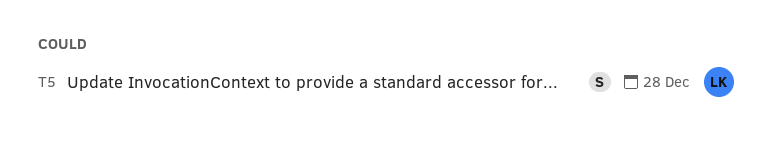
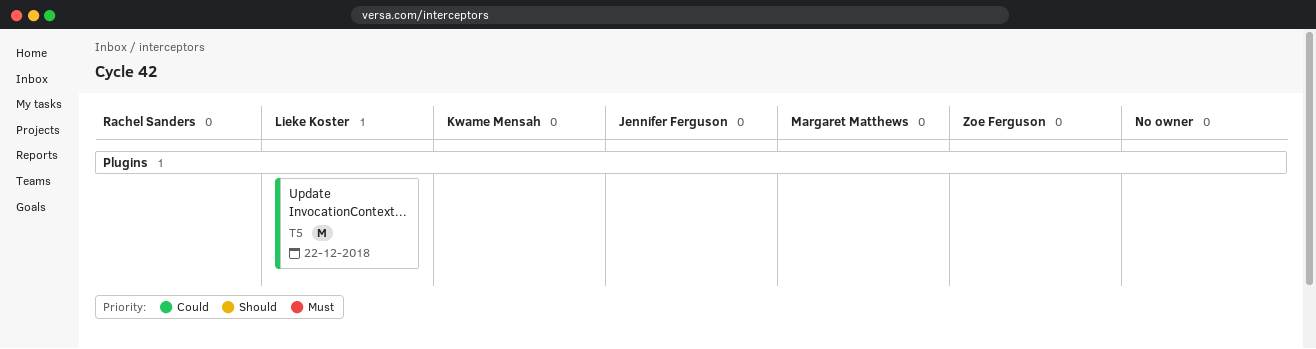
T5, estimate: S -> M
T5, due: Dec 28 -> Dec 22

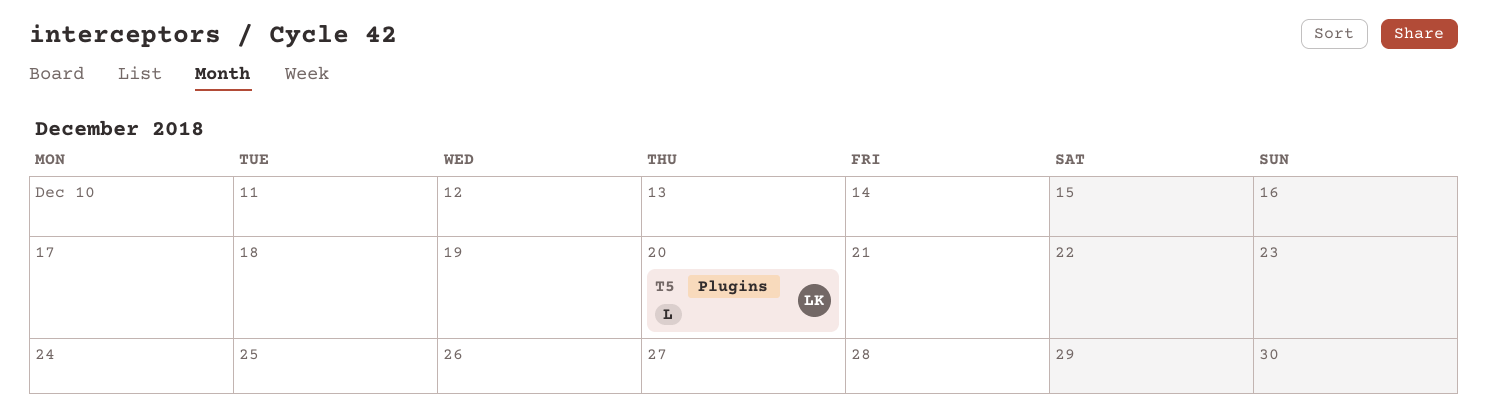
T5, estimate: M -> L
T5, due: Dec 22 -> Dec 20

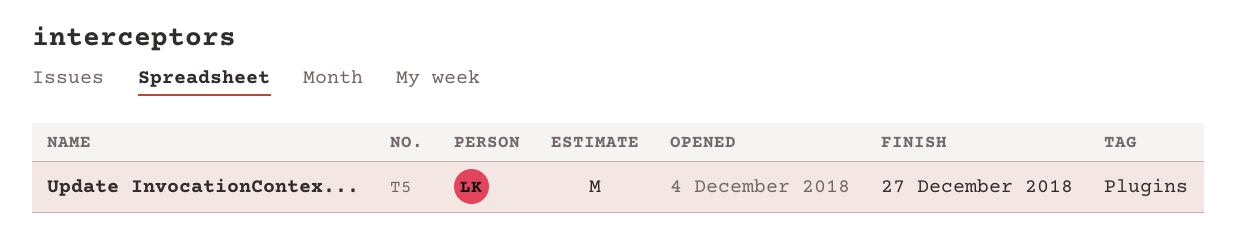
T5, estimate: L -> M
T5, due: Dec 20 -> Dec 27

